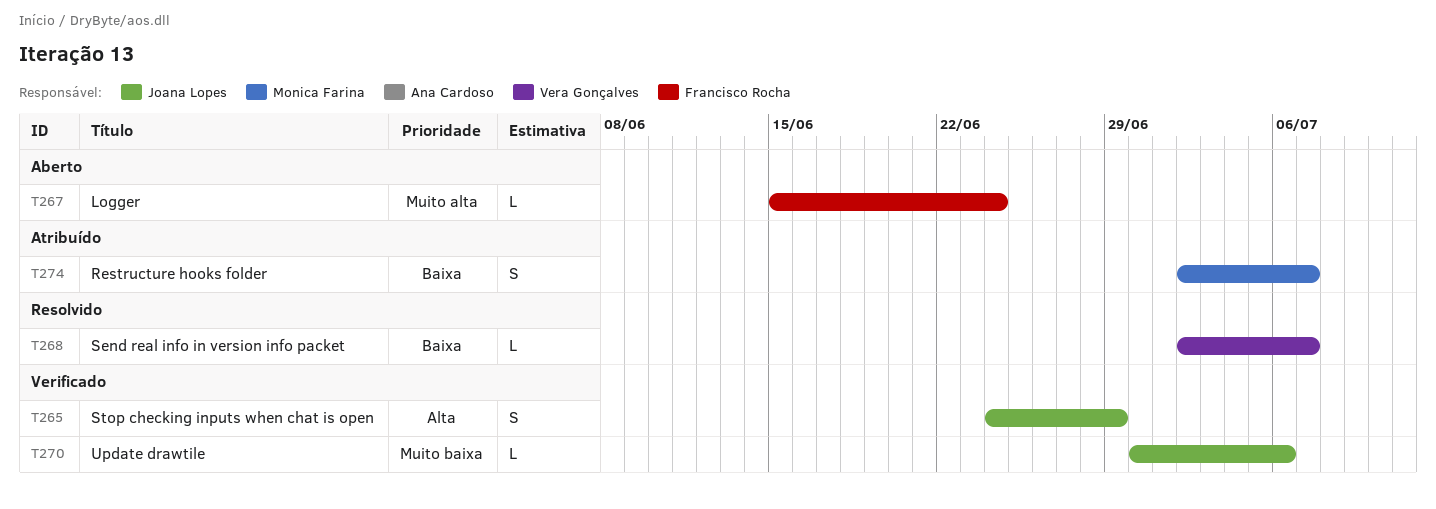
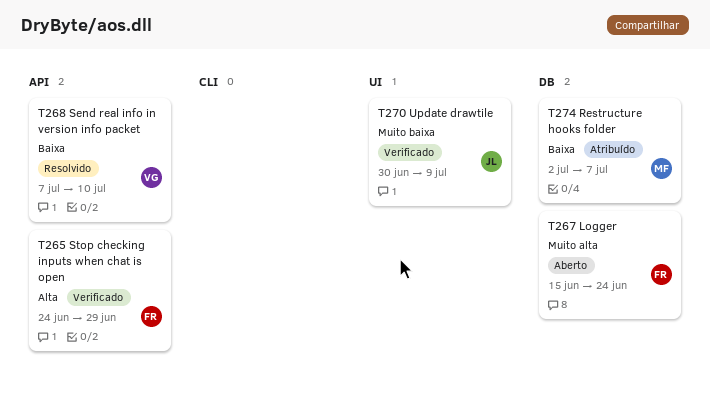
T265, owner: Joana Lopes -> Francisco Rocha
T268, start: Jul 2 -> Jul 7
T268, due: Jul 7 -> Jul 10
T270, due: Jul 6 -> Jul 9

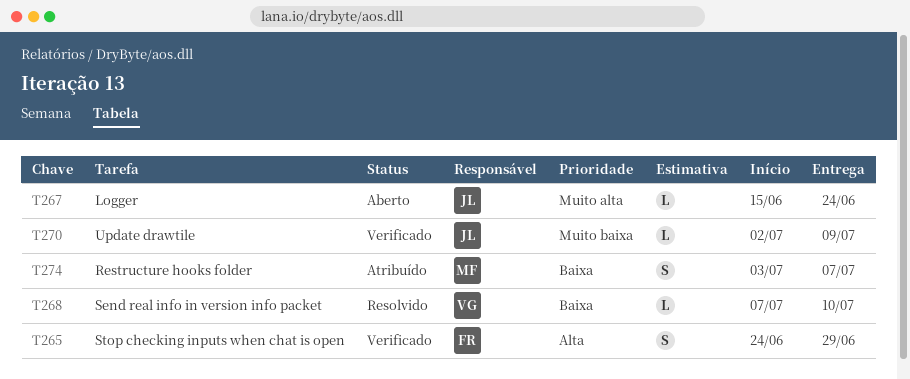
T267, owner: FR -> JL
T270, start: Jun 30 -> Jul 2
T274, start: Jul 2 -> Jul 3

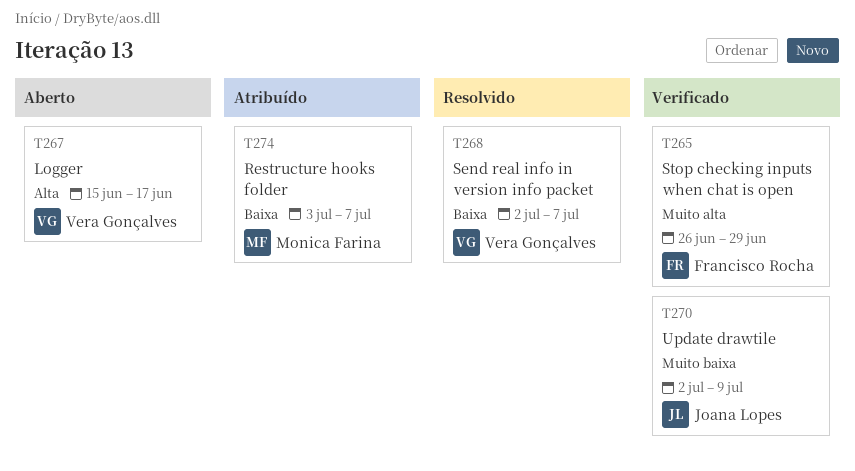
T265, priority: Alta -> Muito alta
T265, start: Jun 24 -> Jun 26
T267, owner: Joana Lopes -> Vera Gonçalves
T267, priority: Muito alta -> Alta
T267, due: Jun 24 -> Jun 17
T268, start: Jul 7 -> Jul 2
T268, due: Jul 10 -> Jul 7

